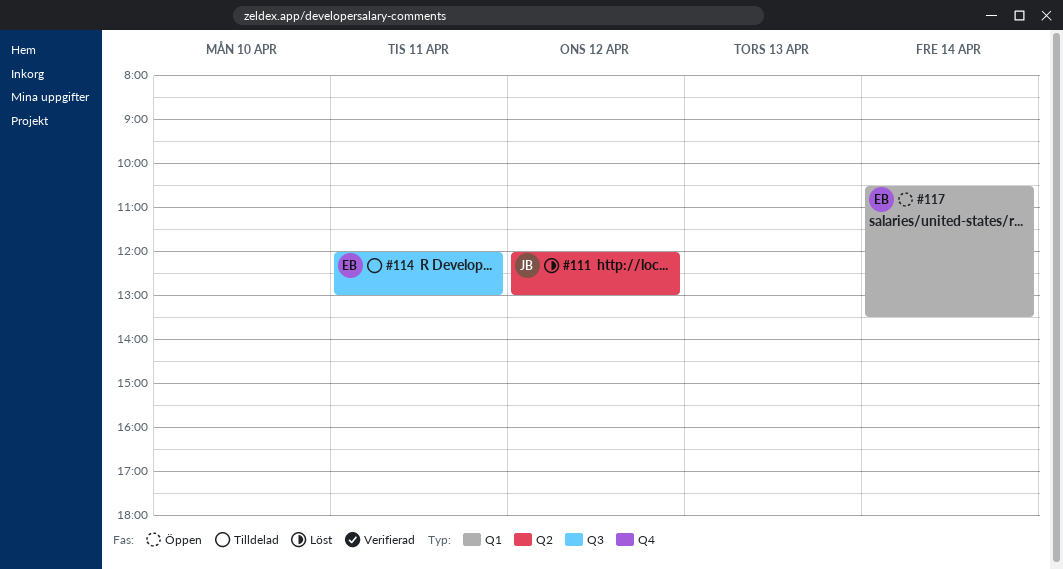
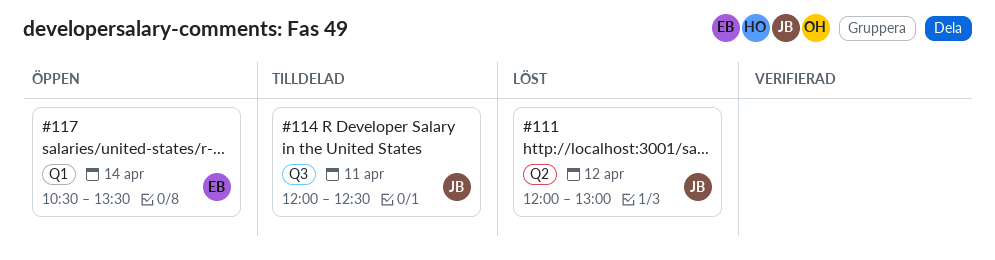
#114, owner: EB -> JB
#114, ends: 13:00 -> 12:30

